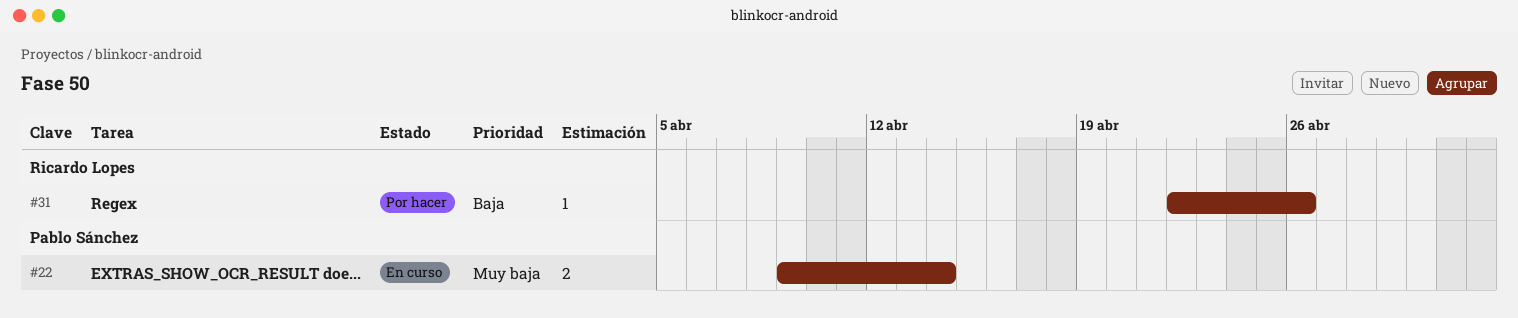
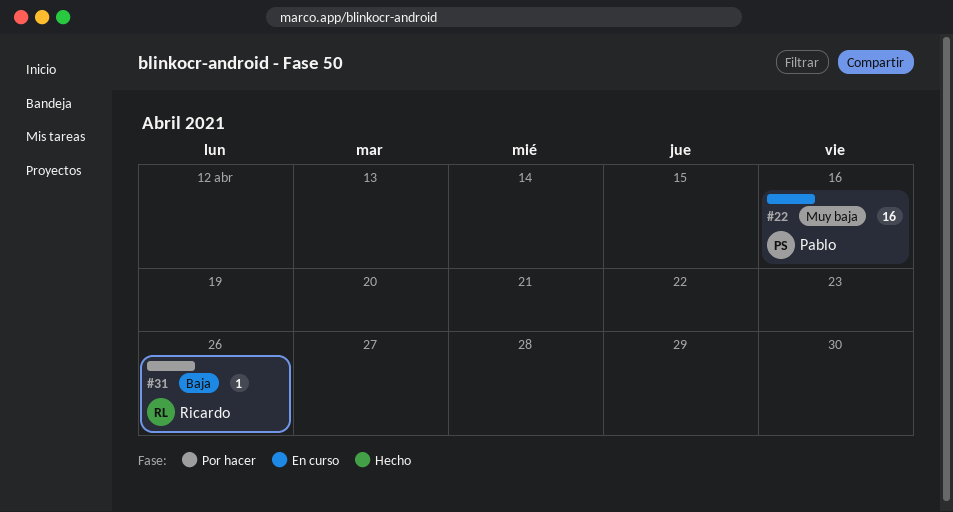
#22, estimate: 2 -> 16
#22, due: Apr 14 -> Apr 16

